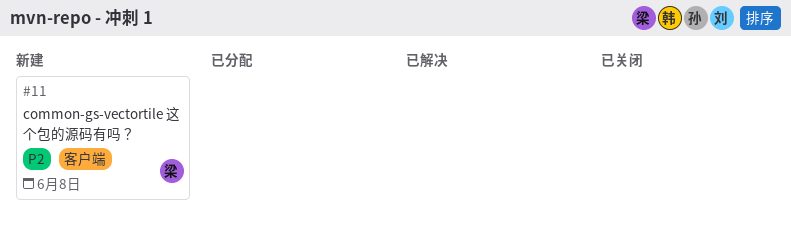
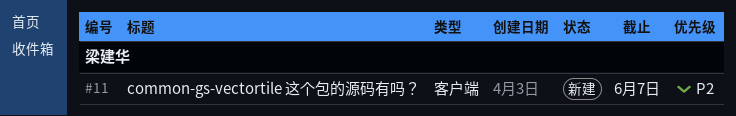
#11, due: Jun 8 -> Jun 7

